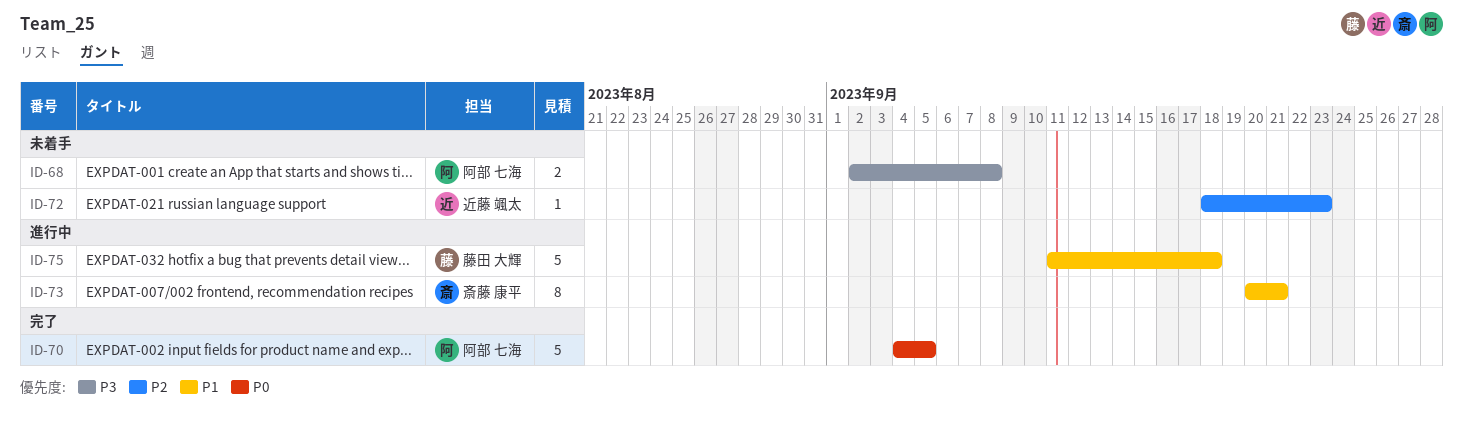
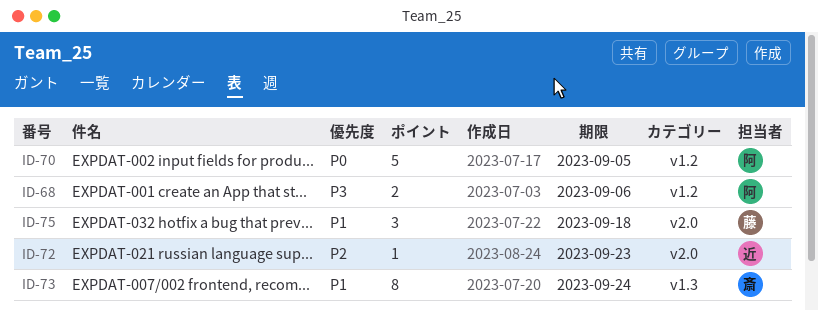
ID-68, due: Sep 8 -> Sep 6
ID-73, due: Sep 21 -> Sep 24
ID-75, estimate: 5 -> 3

